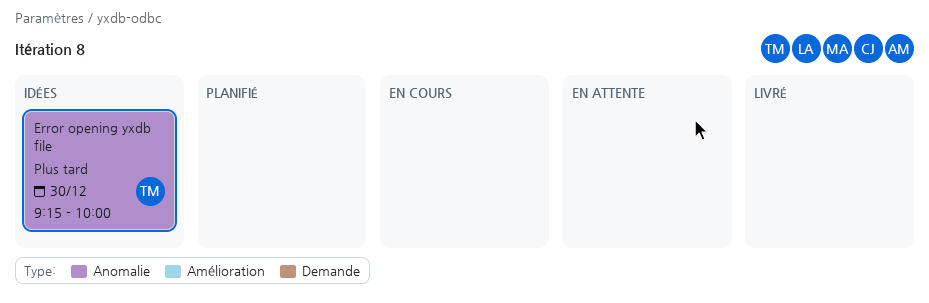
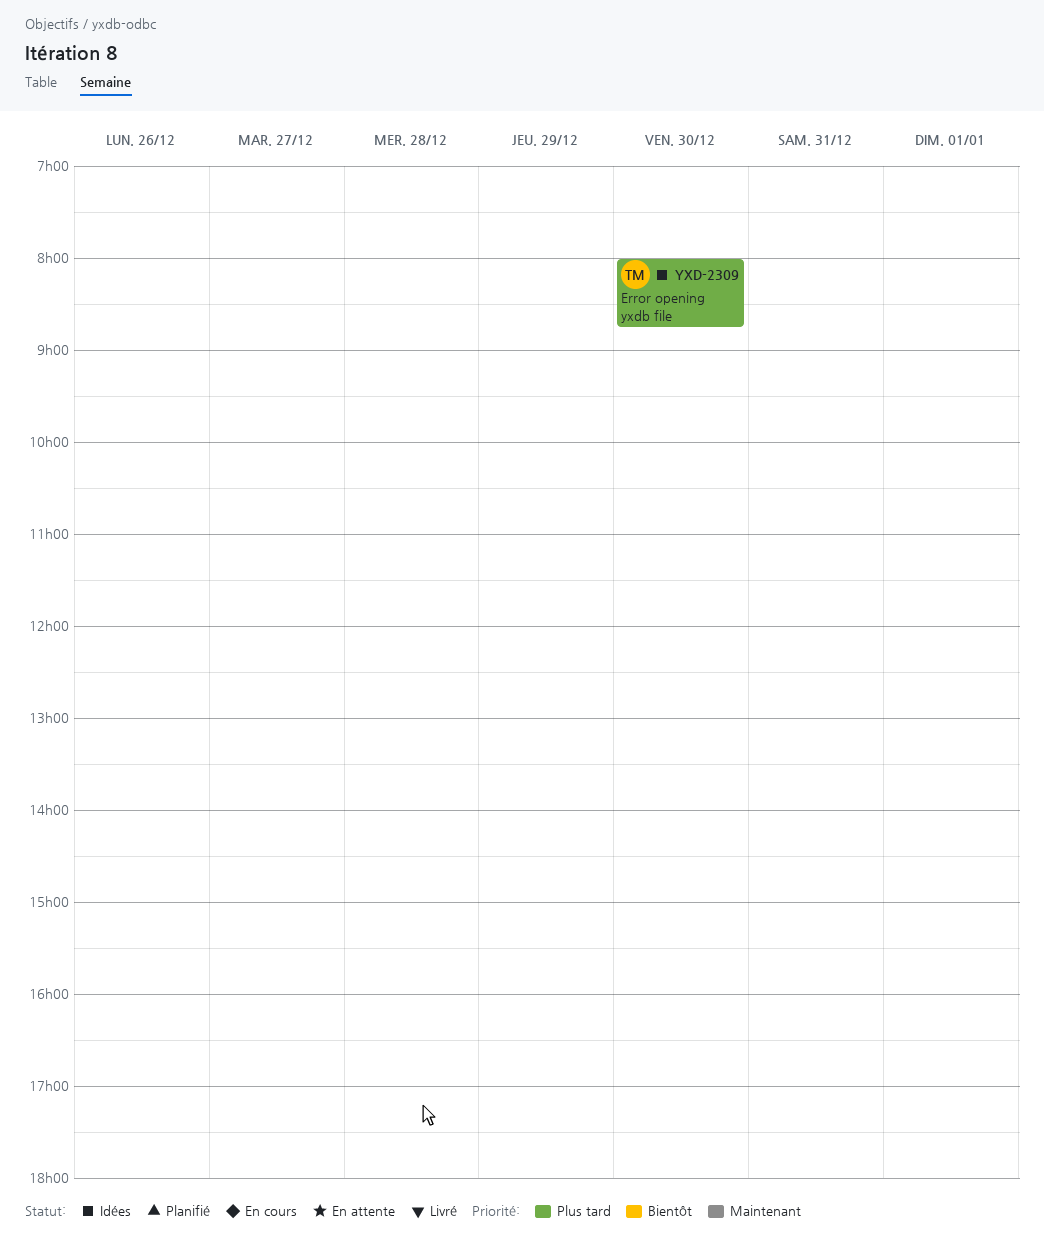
Error opening yxdb file, begins: 09:15 -> 08:00
Error opening yxdb file, ends: 10:00 -> 08:45

